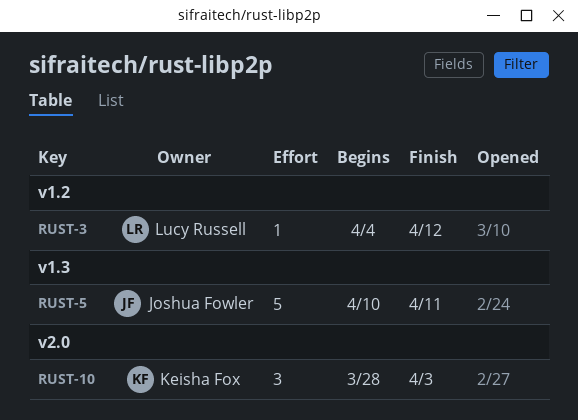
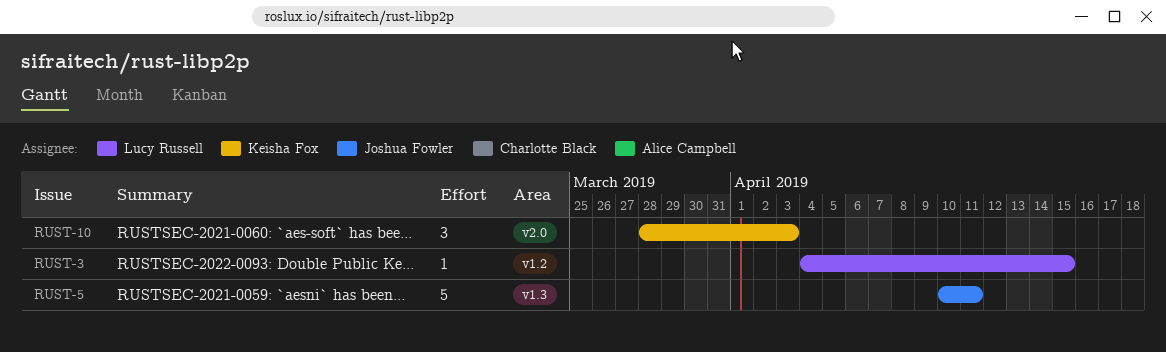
RUST-3, due: Apr 12 -> Apr 15

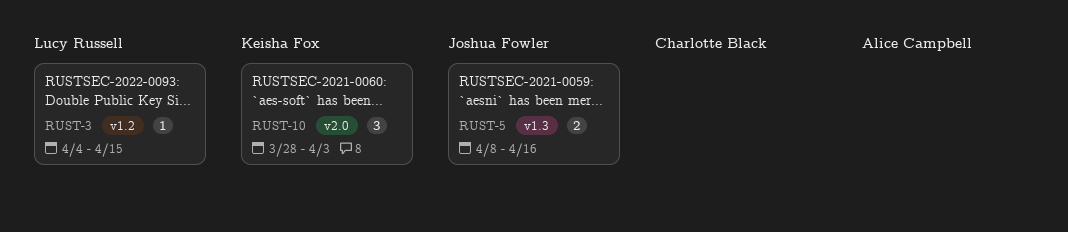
RUST-5, estimate: 5 -> 2
RUST-5, start: Apr 10 -> Apr 8
RUST-5, due: Apr 11 -> Apr 16

